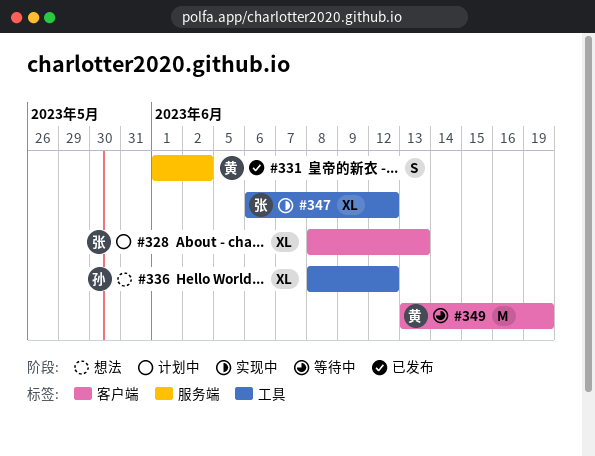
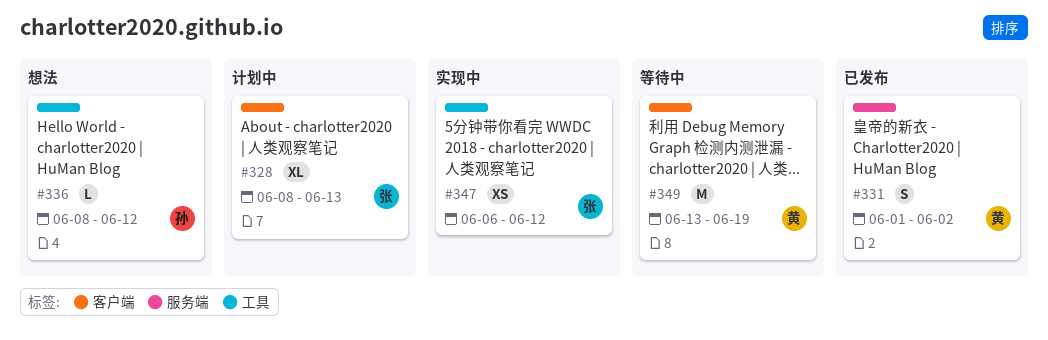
#336, estimate: XL -> L
#347, estimate: XL -> XS

